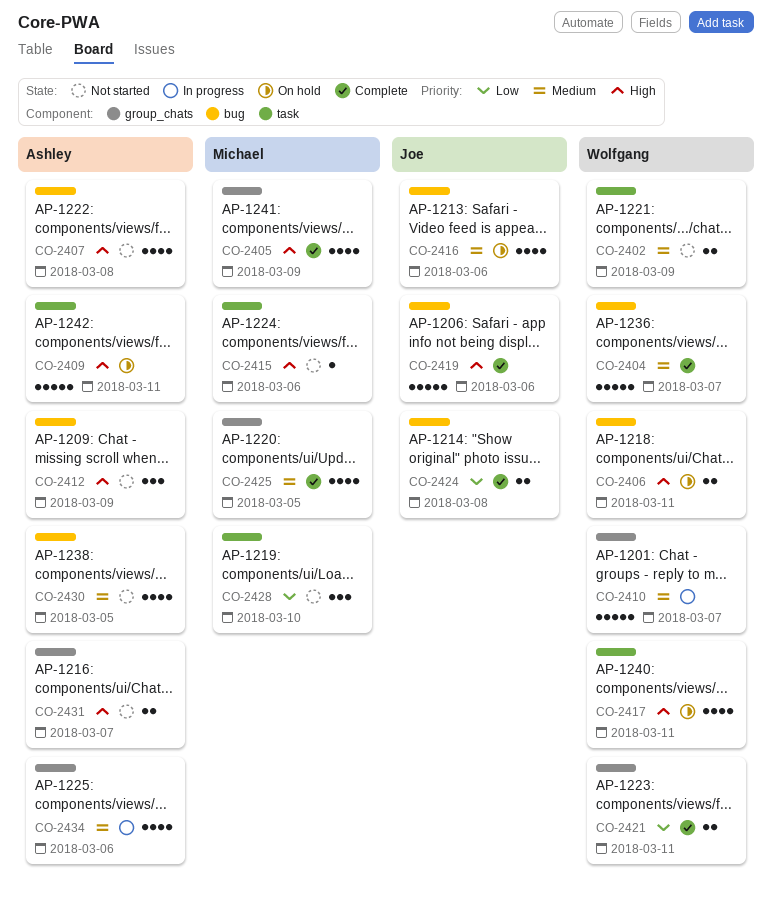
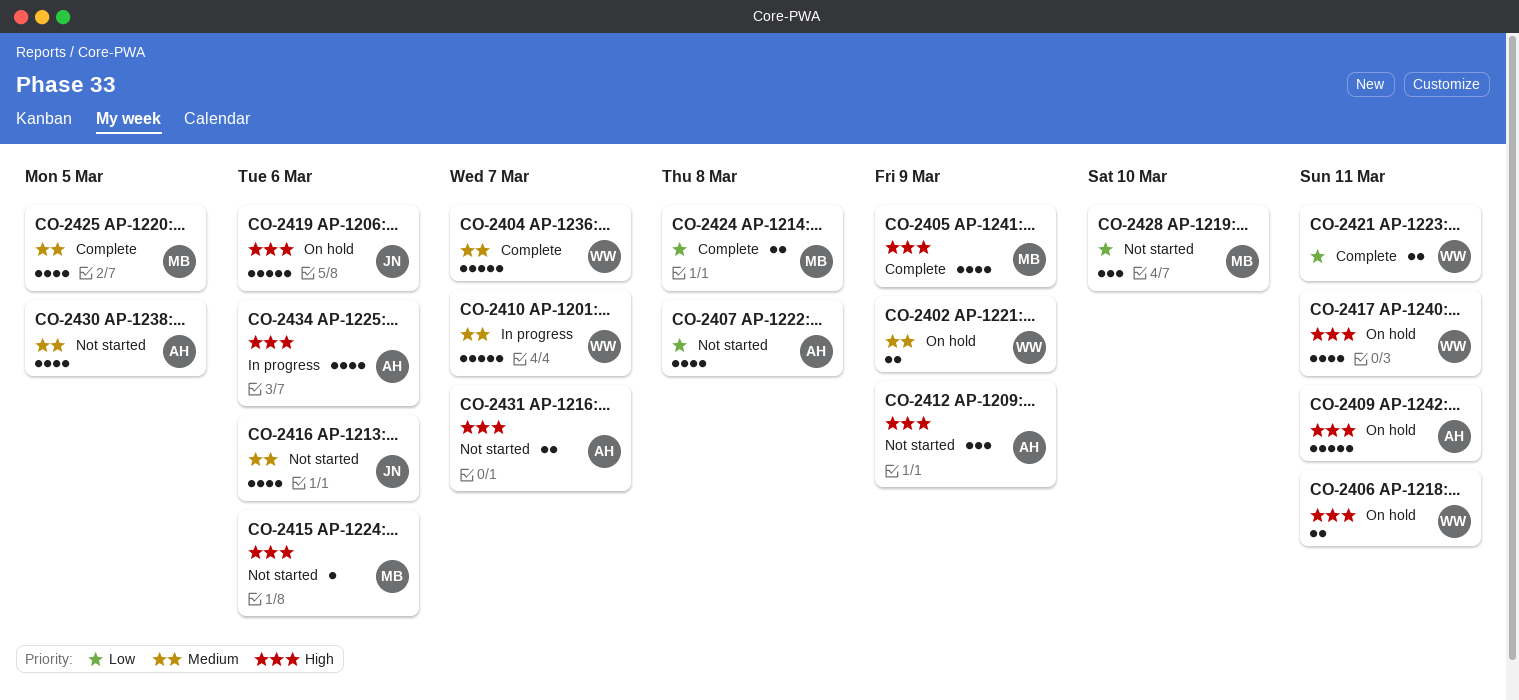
CO-2402, status: Not started -> On hold
CO-2407, priority: High -> Low
CO-2416, status: On hold -> Not started
CO-2419, status: Complete -> On hold
CO-2424, owner: Joe -> Michael
CO-2434, priority: Medium -> High

